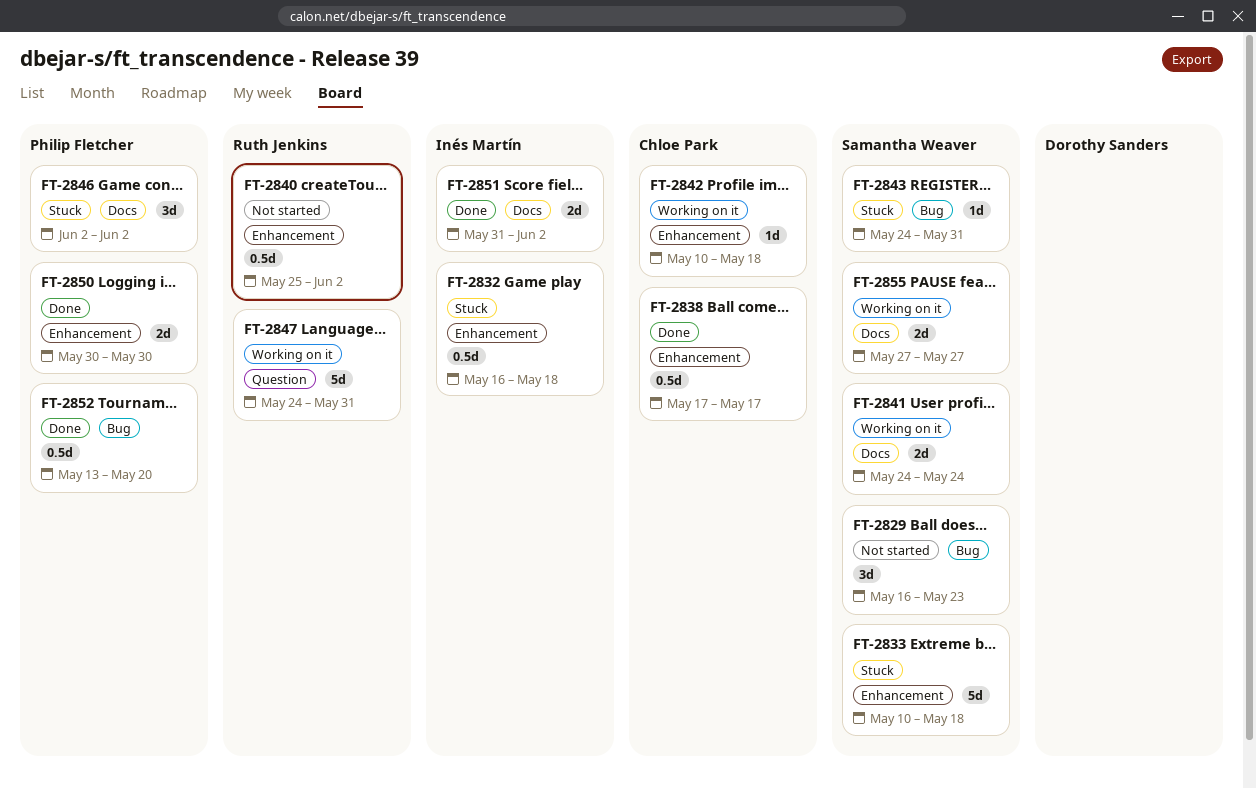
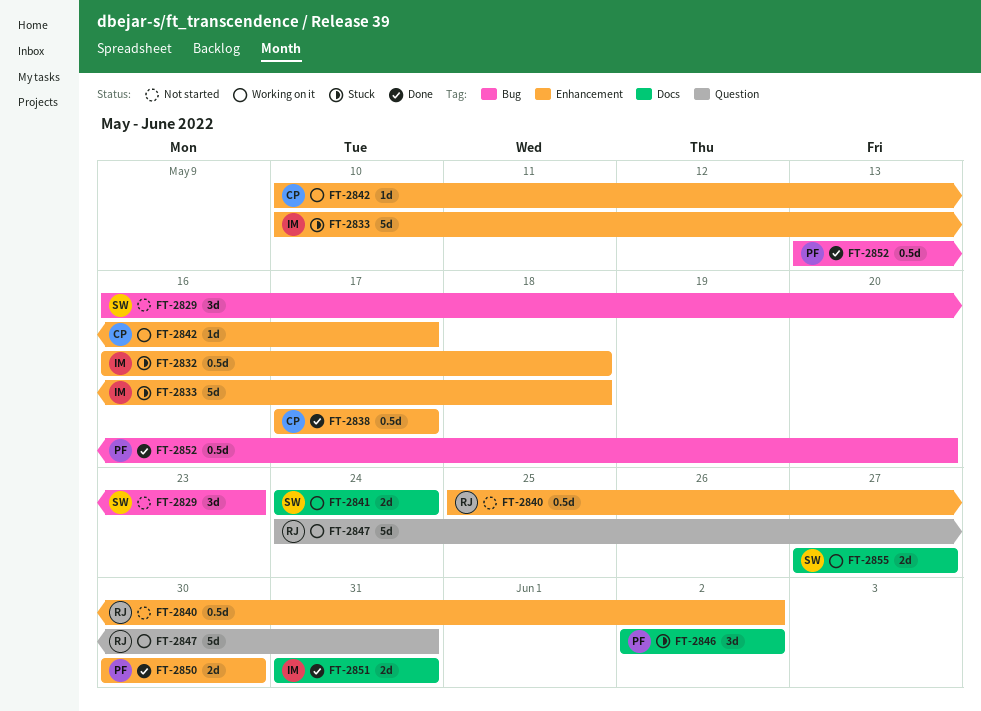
FT-2833, owner: Samantha Weaver -> Inés Martín
FT-2842, due: May 18 -> May 17
FT-2843: present -> none
FT-2851, due: Jun 2 -> May 31

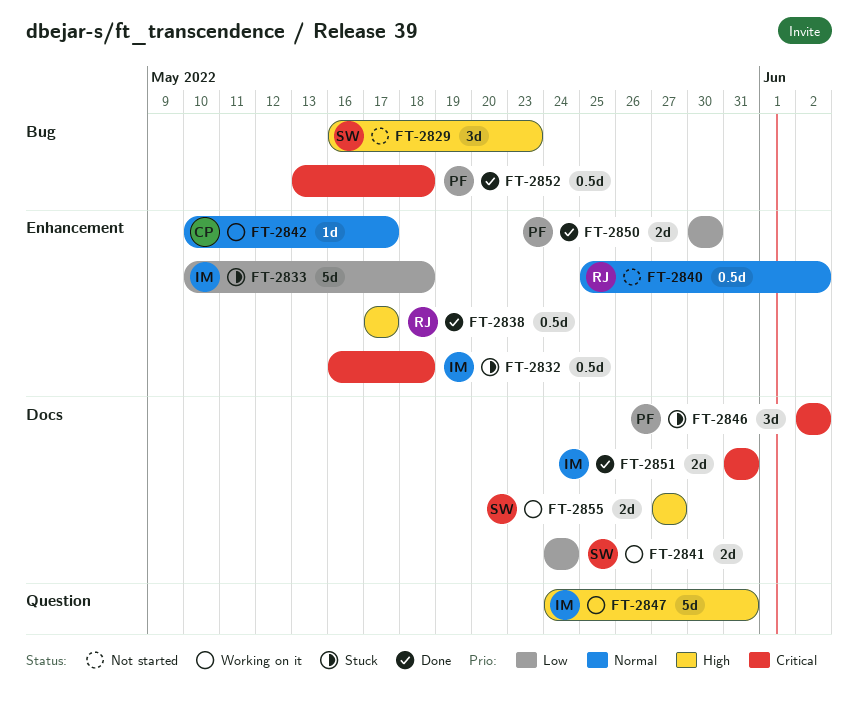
FT-2838, owner: CP -> RJ
FT-2847, owner: RJ -> IM
FT-2852, due: May 20 -> May 18

